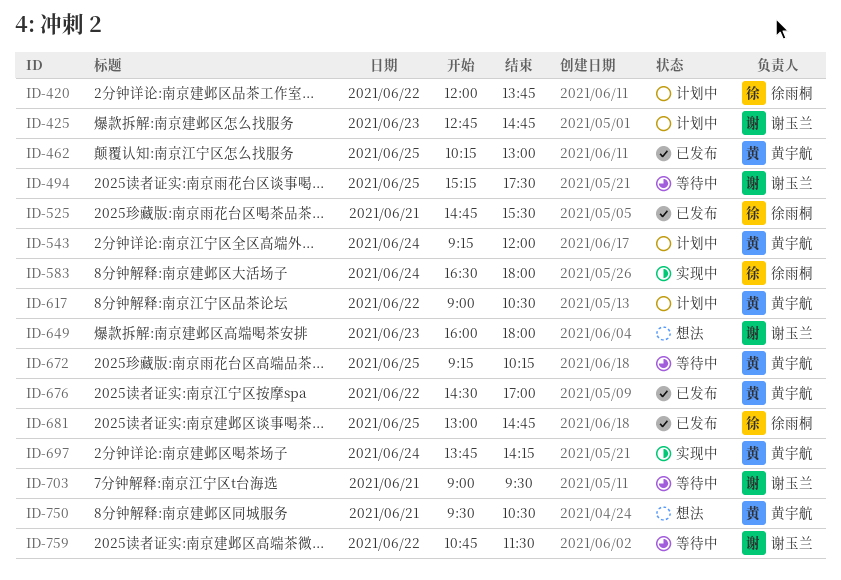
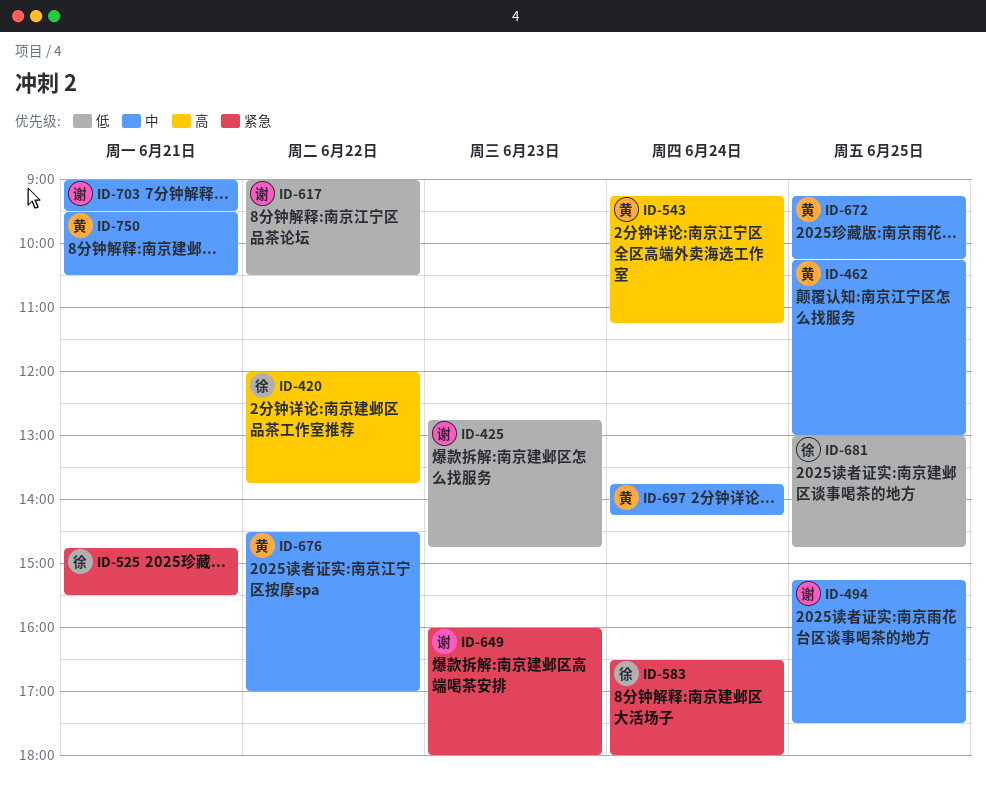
ID-543, ends: 12:00 -> 11:15
ID-617, owner: 黄宇航 -> 谢玉兰
ID-759: present -> none

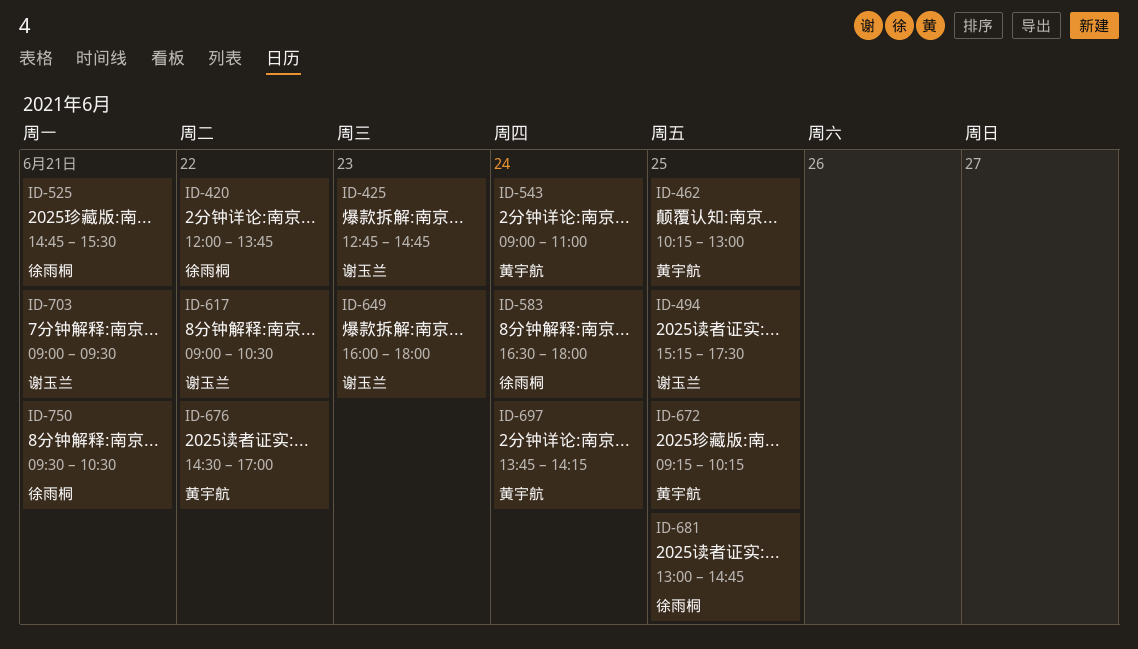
ID-543, begins: 09:15 -> 09:00
ID-543, ends: 11:15 -> 11:00
ID-750, owner: 黄宇航 -> 徐雨桐

